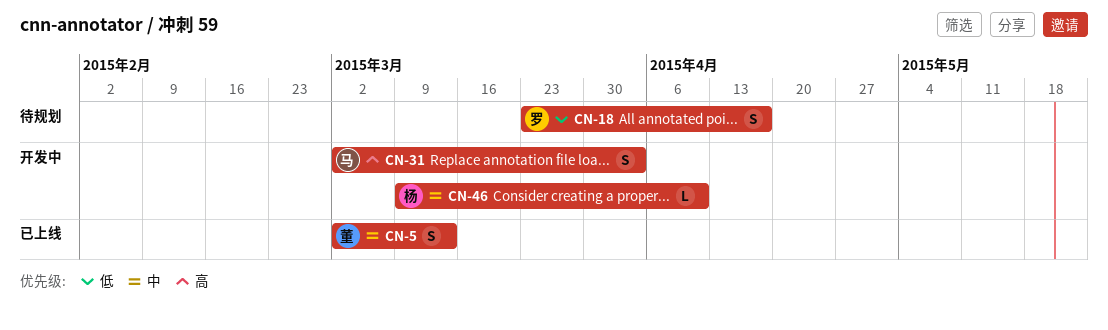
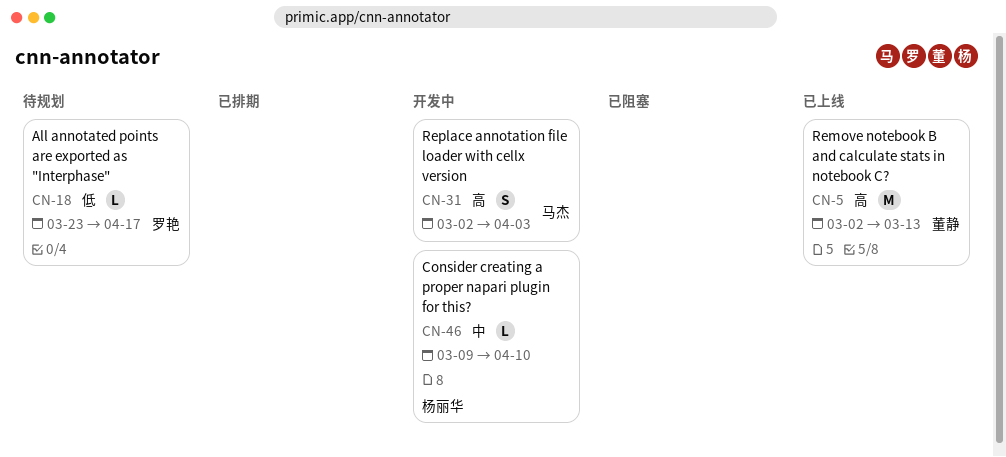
CN-5, priority: 中 -> 高
CN-5, estimate: S -> M
CN-18, estimate: S -> L

